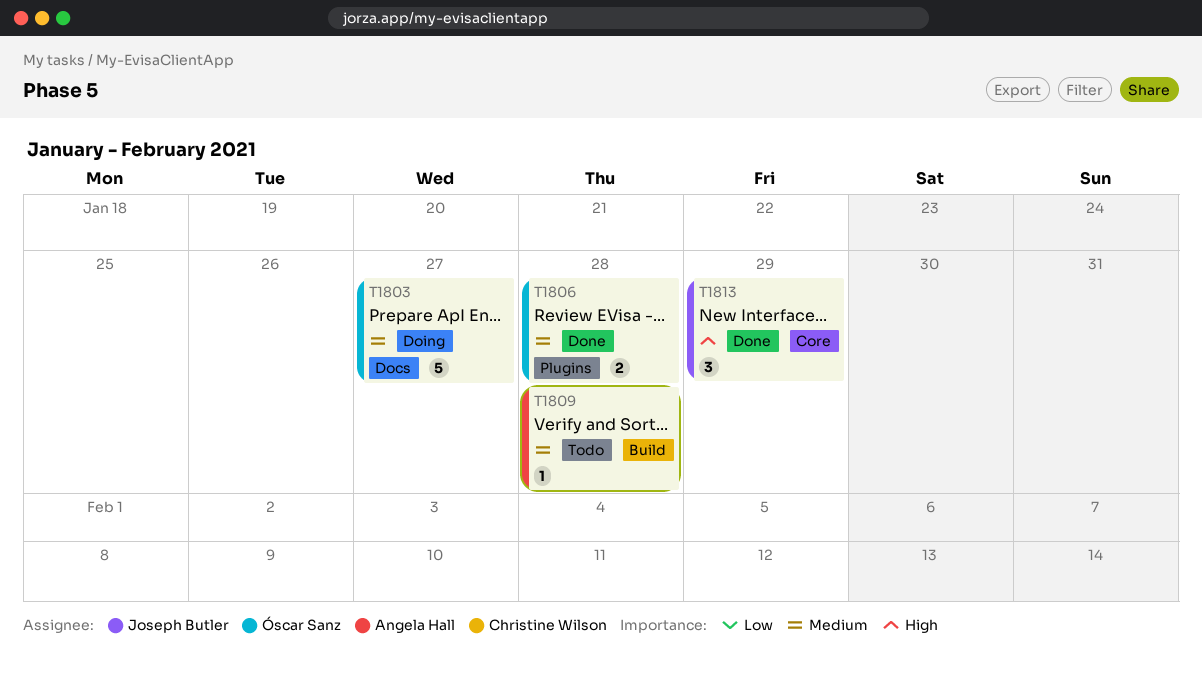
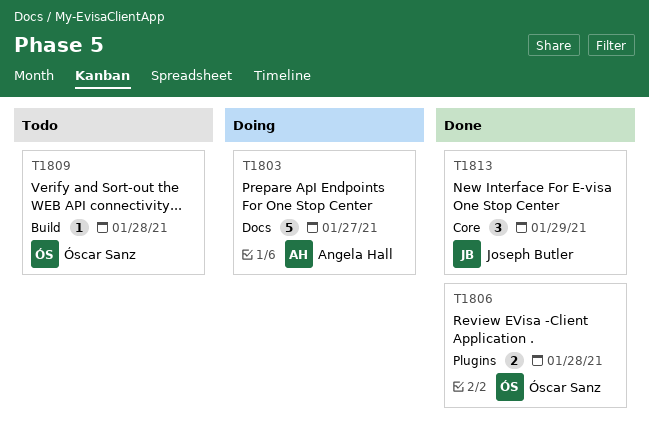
T1803, owner: Óscar Sanz -> Angela Hall
T1809, owner: Angela Hall -> Óscar Sanz

